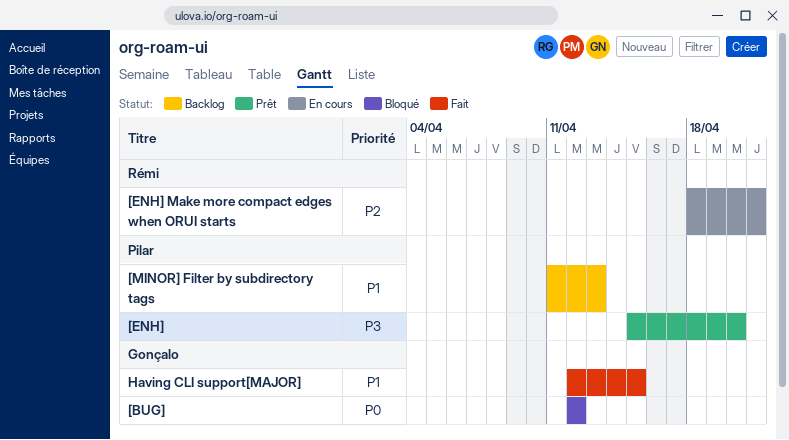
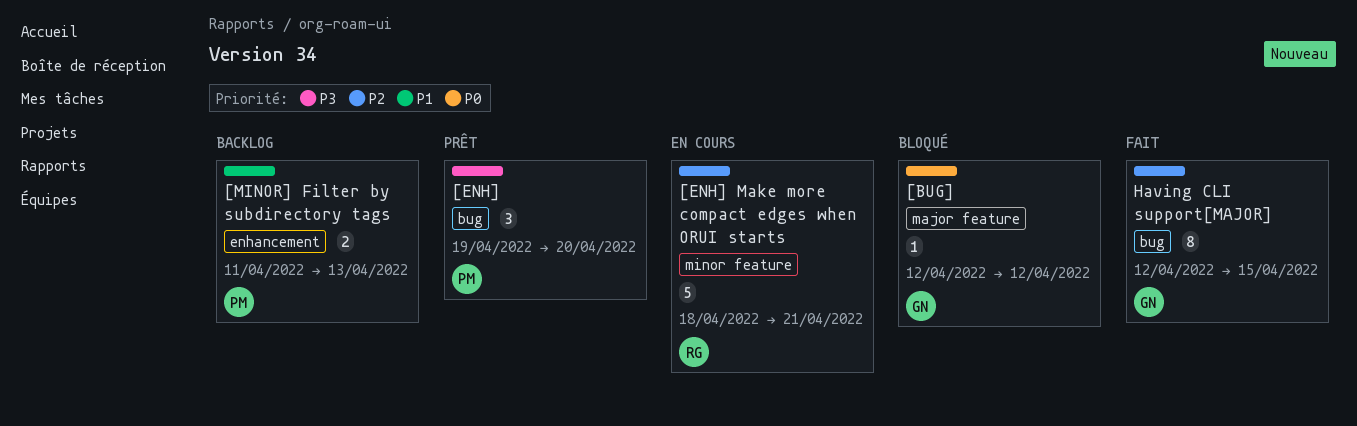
[ENH], start: Apr 15 -> Apr 19
Having CLI support[MAJOR], priority: P1 -> P2

